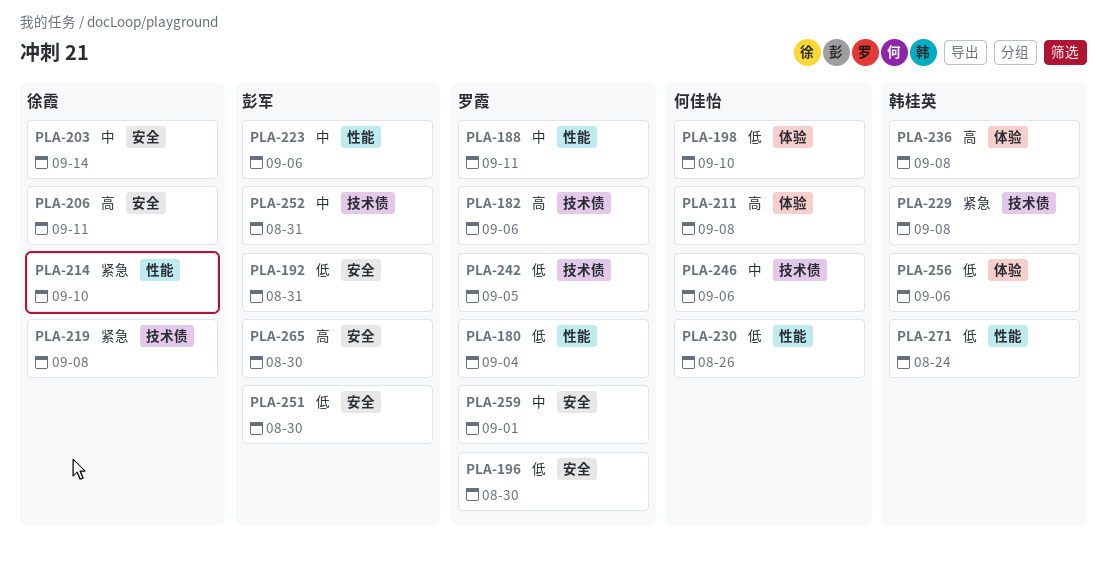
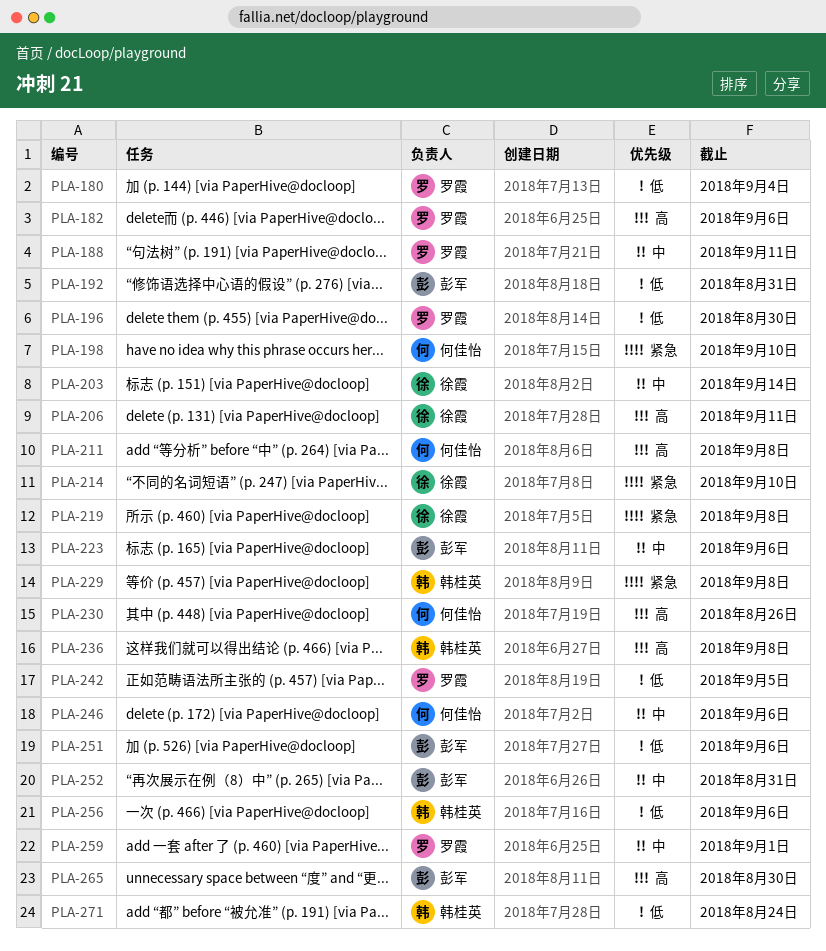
PLA-198, priority: 低 -> 紧急
PLA-230, priority: 低 -> 高
PLA-251, due: Aug 30 -> Sep 6

